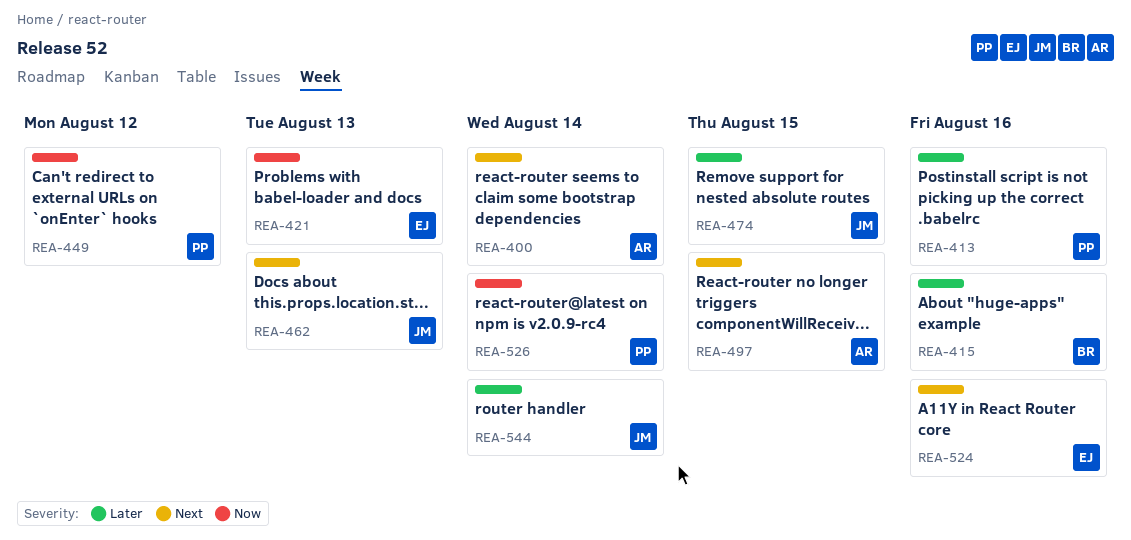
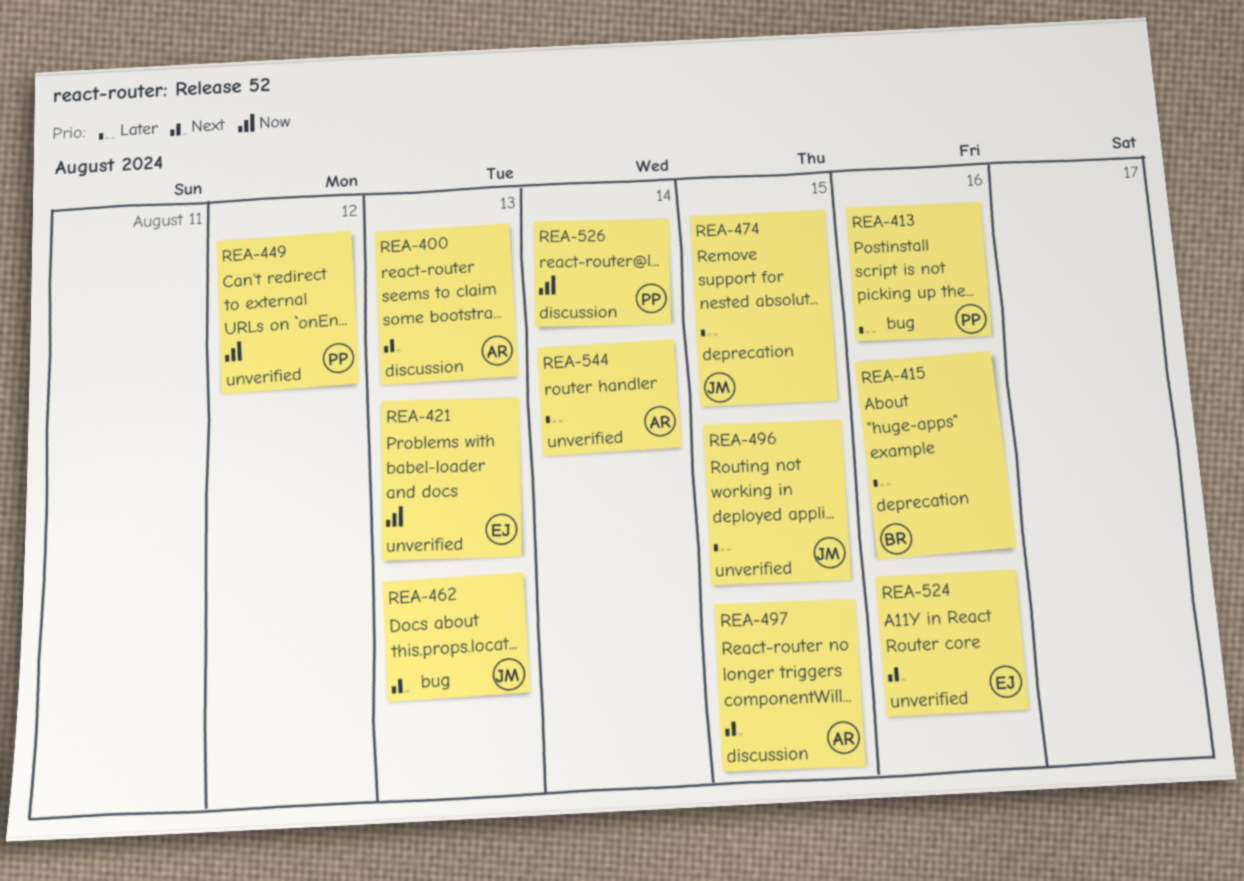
REA-400, due: Aug 14 -> Aug 13
REA-496: none -> present
REA-544, owner: JM -> AR

